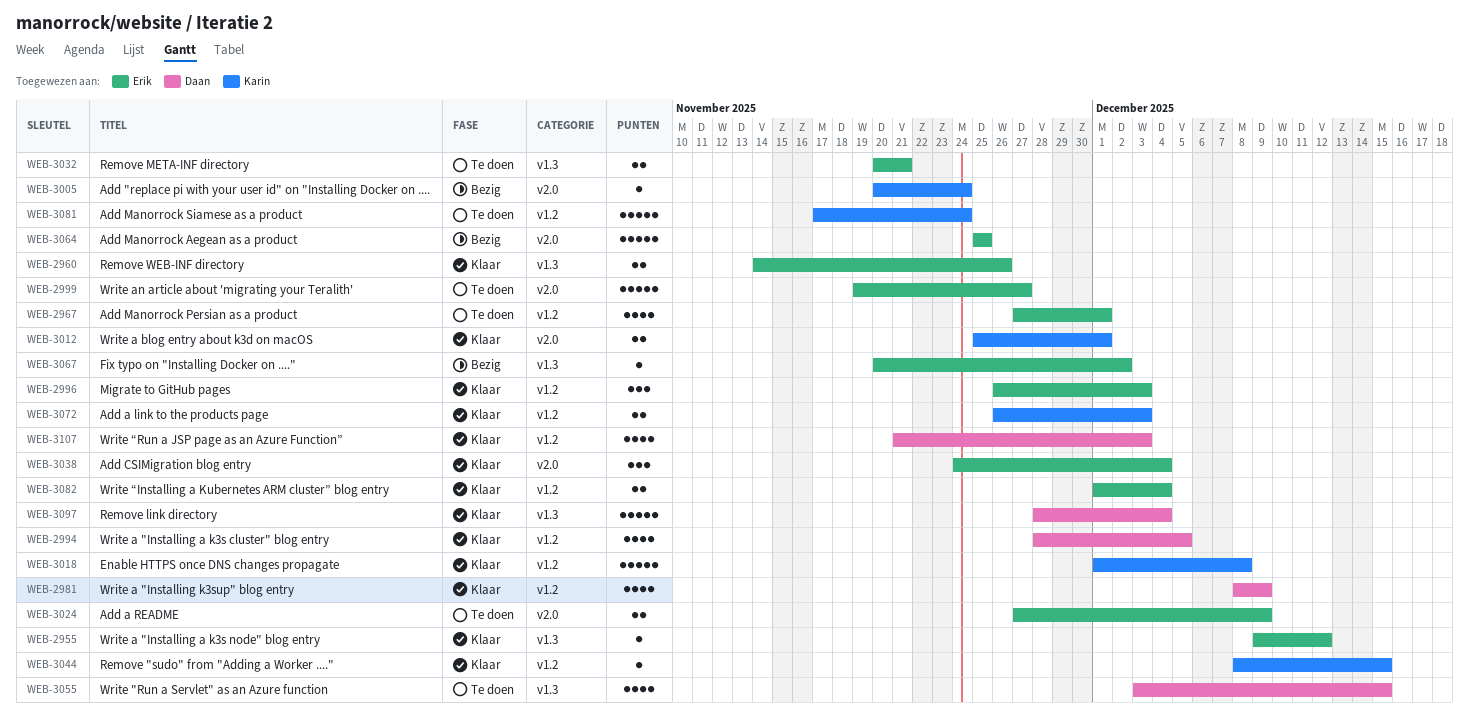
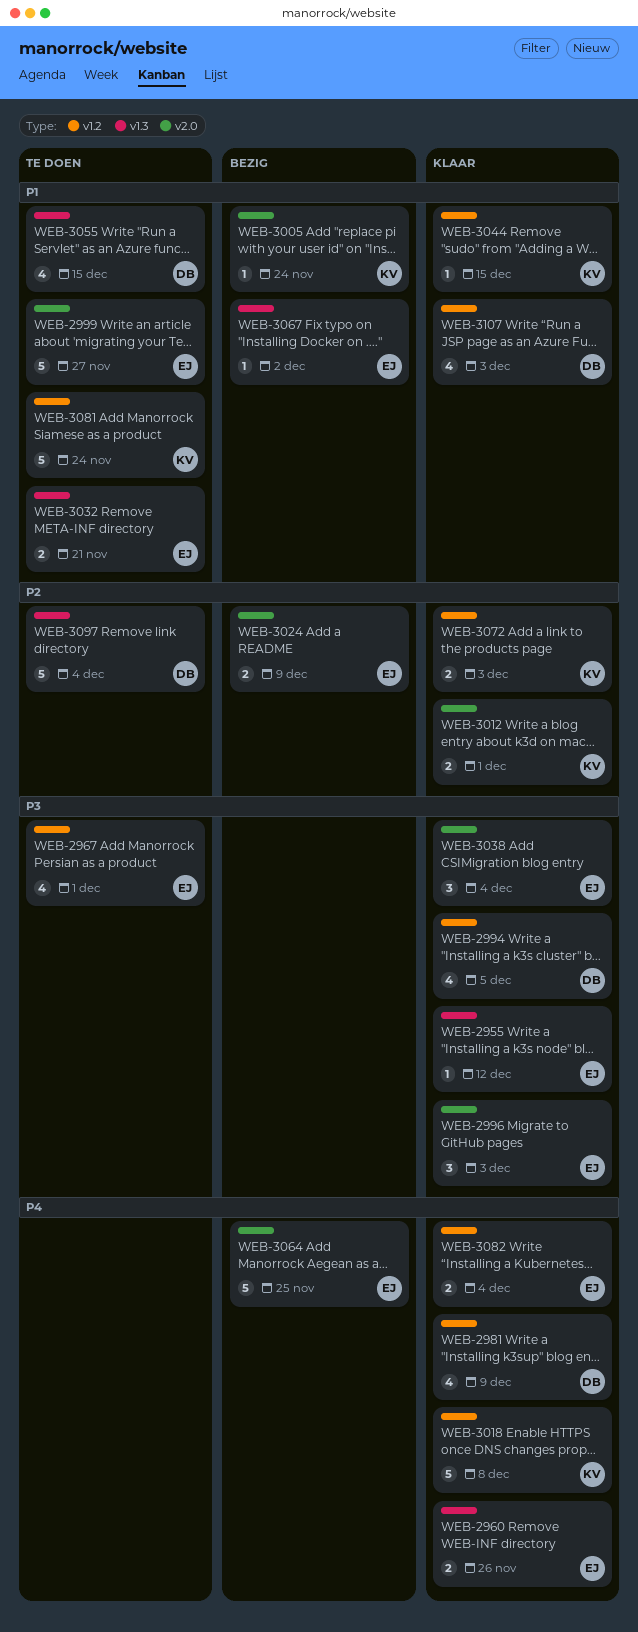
WEB-2996, label: v1.2 -> v2.0
WEB-3024, status: Te doen -> Bezig
WEB-3097, status: Klaar -> Te doen

